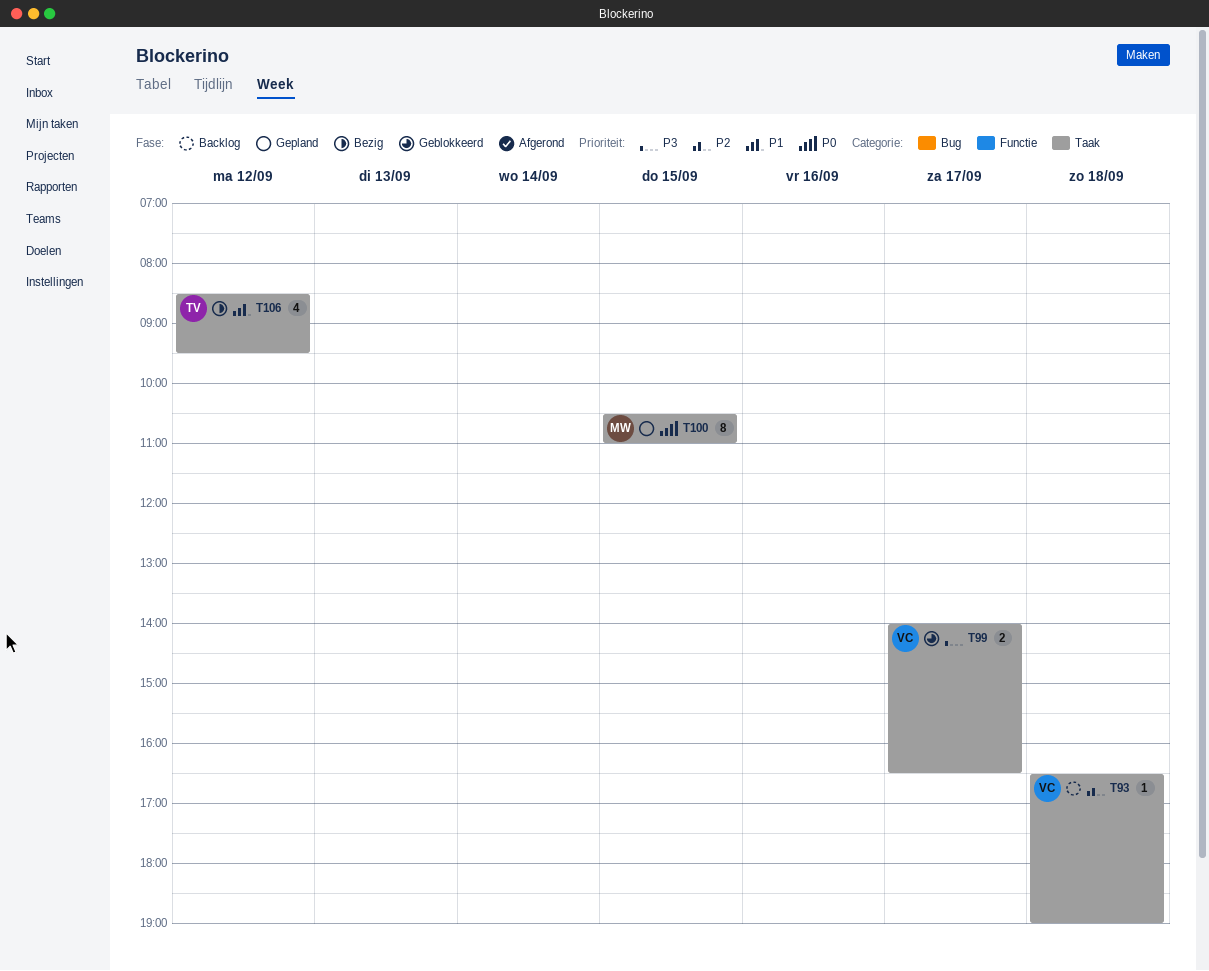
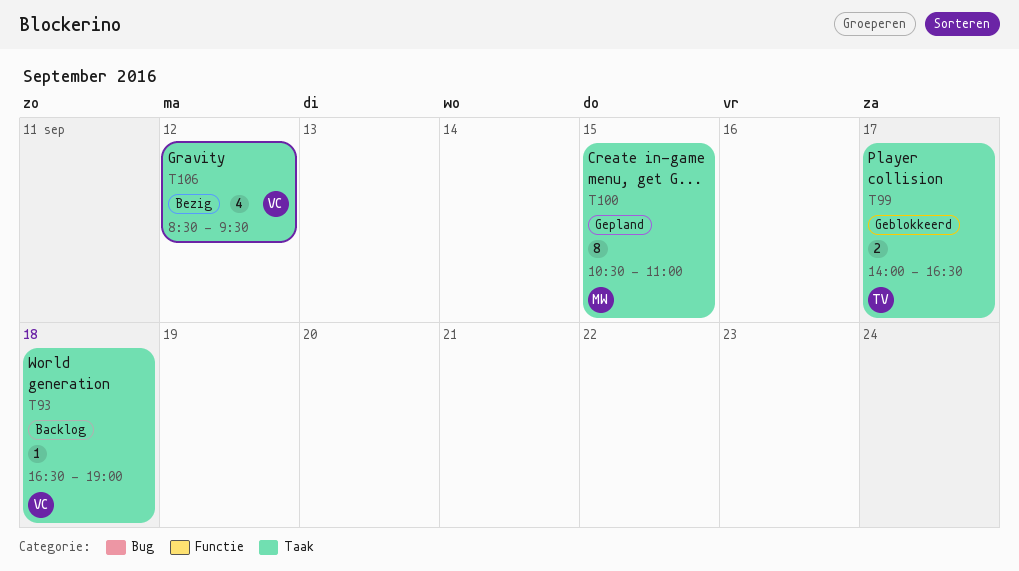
T99, owner: VC -> TV
T106, owner: TV -> VC

